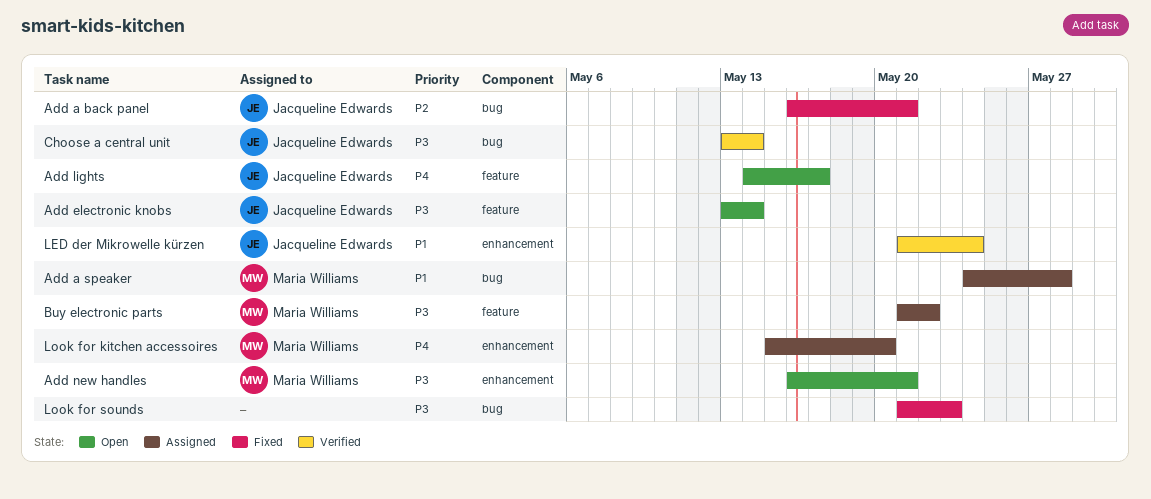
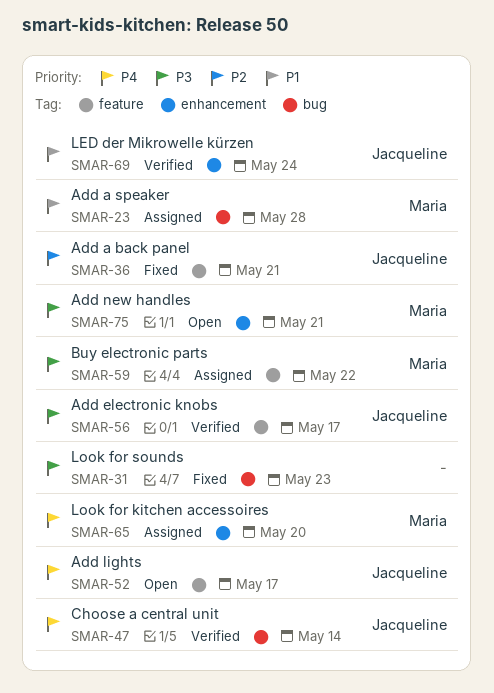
Add a back panel, label: bug -> feature
Add electronic knobs, status: Open -> Verified
Add electronic knobs, due: May 14 -> May 17
Choose a central unit, priority: P3 -> P4

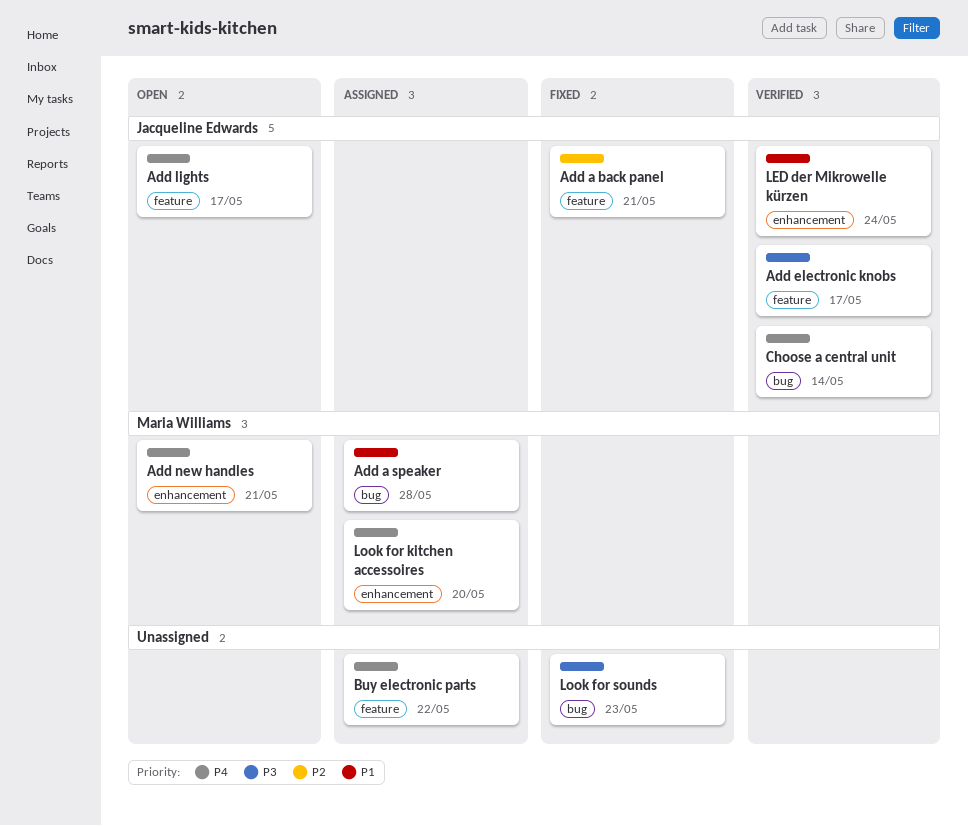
Add new handles, priority: P3 -> P4
Buy electronic parts, owner: Maria Williams -> none
Buy electronic parts, priority: P3 -> P4

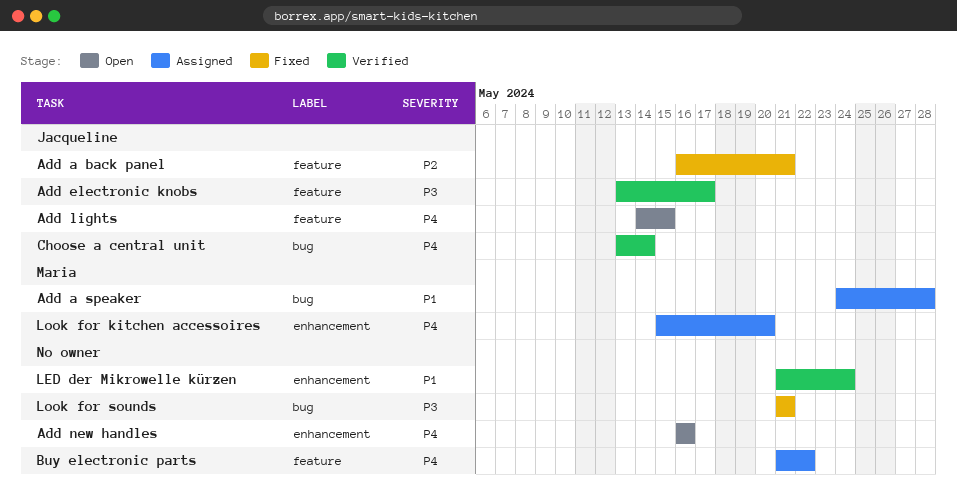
Add lights, due: May 17 -> May 15
Add new handles, owner: Maria Williams -> none
Add new handles, due: May 21 -> May 16
LED der Mikrowelle kürzen, owner: Jacqueline Edwards -> none
Look for sounds, due: May 23 -> May 21

